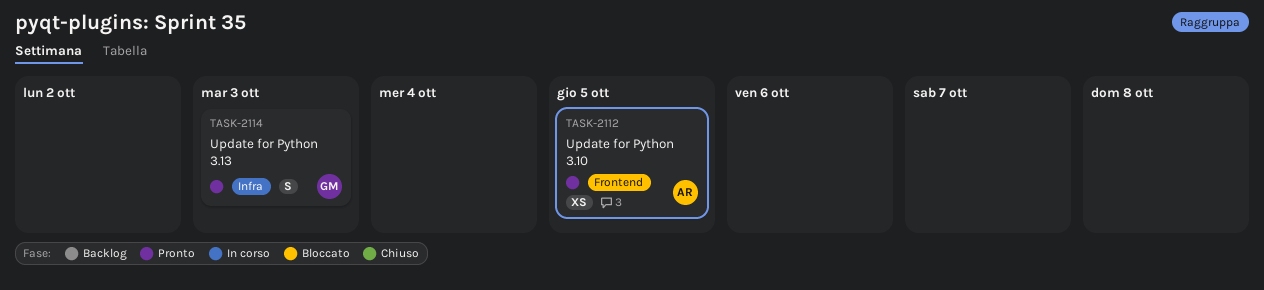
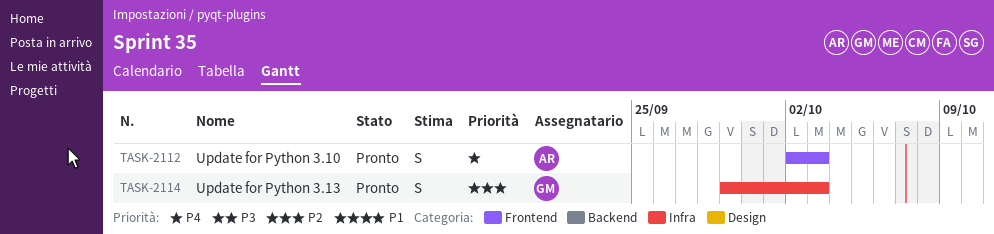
TASK-2112, estimate: XS -> S
TASK-2112, due: Oct 5 -> Oct 3

